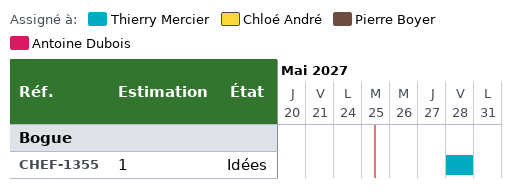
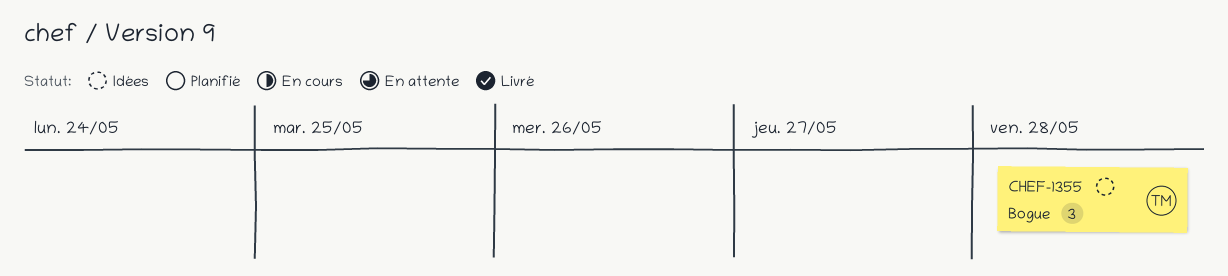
CHEF-1355, estimate: 1 -> 3

